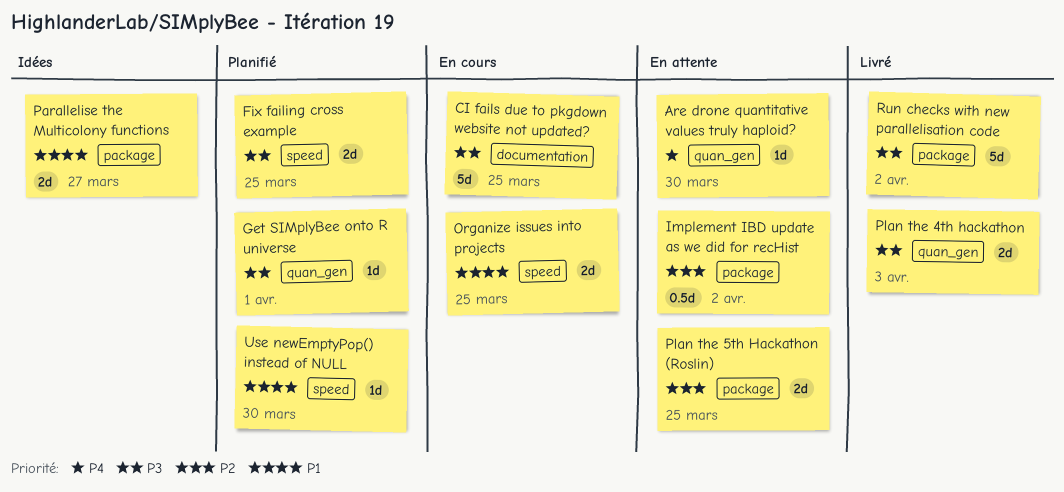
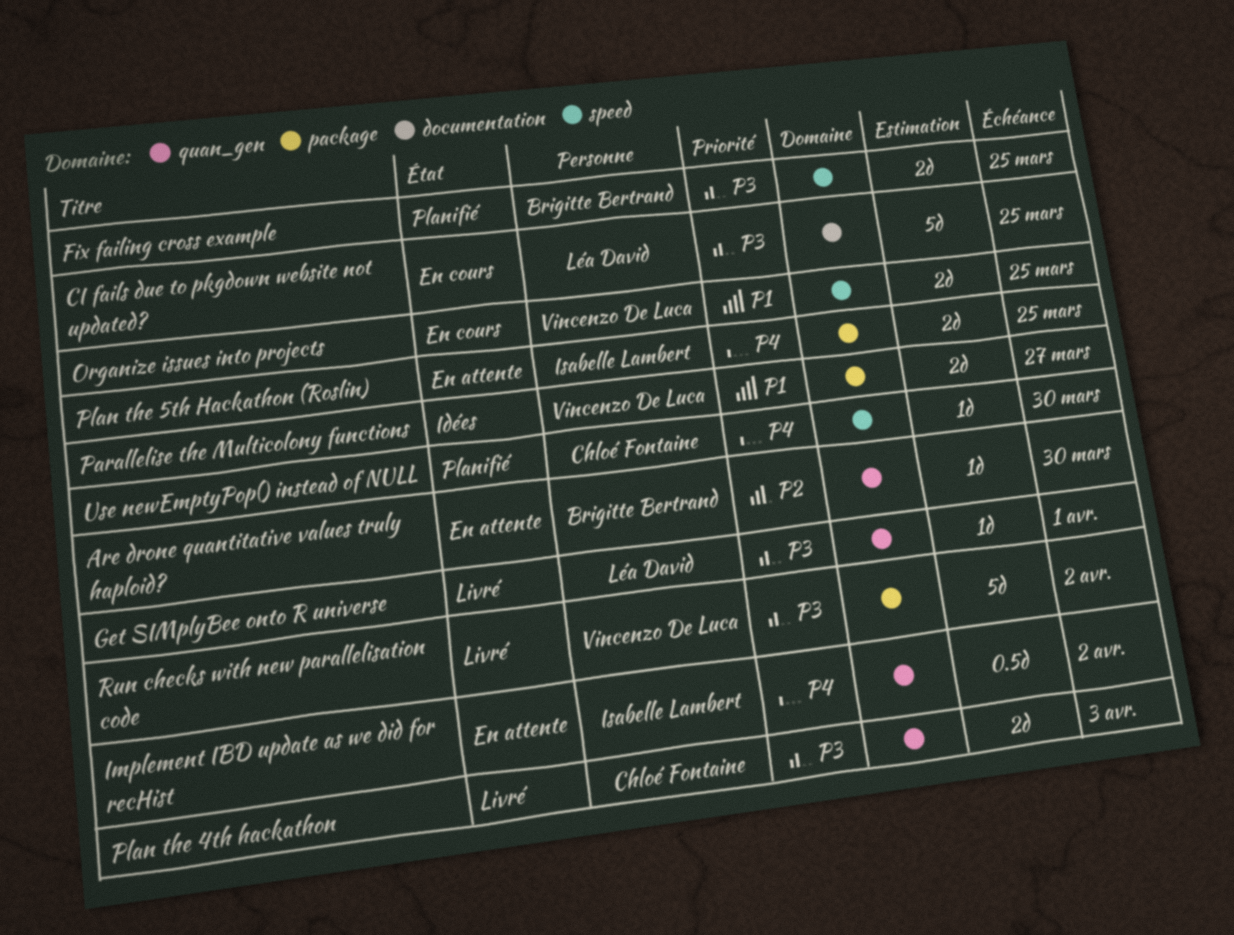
Are drone quantitative values truly haploid?, priority: P4 -> P2
Get SIMplyBee onto R universe, status: Planifié -> Livré
Implement IBD update as we did for recHist, priority: P2 -> P4
Implement IBD update as we did for recHist, label: package -> quan_gen
Plan the 5th Hackathon (Roslin), priority: P2 -> P4
Use newEmptyPop() instead of NULL, priority: P1 -> P4

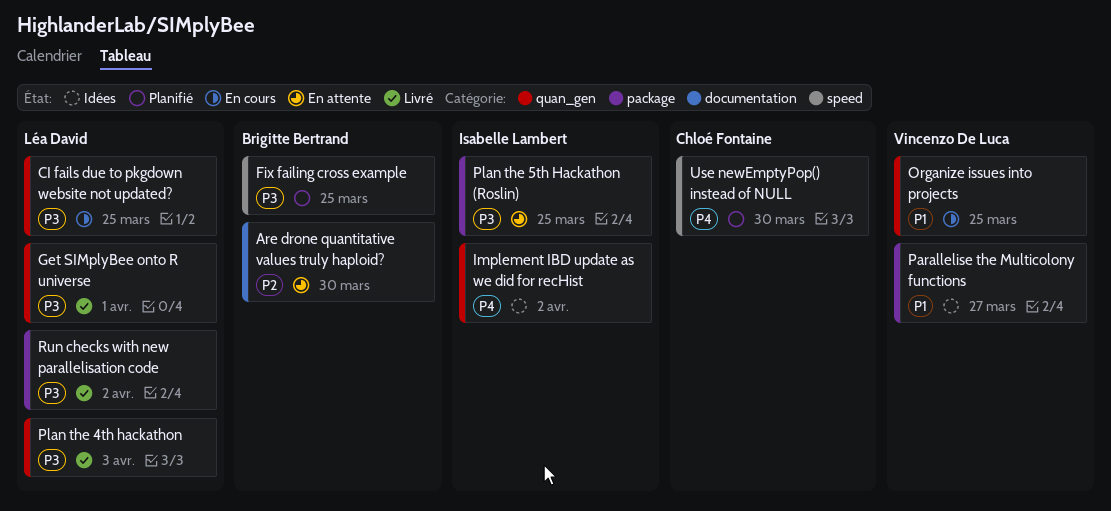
Are drone quantitative values truly haploid?, label: quan_gen -> documentation
CI fails due to pkgdown website not updated?, label: documentation -> quan_gen
Implement IBD update as we did for recHist, status: En attente -> Idées
Organize issues into projects, label: speed -> quan_gen
Plan the 4th hackathon, owner: Chloé Fontaine -> Léa David
Plan the 5th Hackathon (Roslin), priority: P4 -> P3
Run checks with new parallelisation code, owner: Vincenzo De Luca -> Léa David

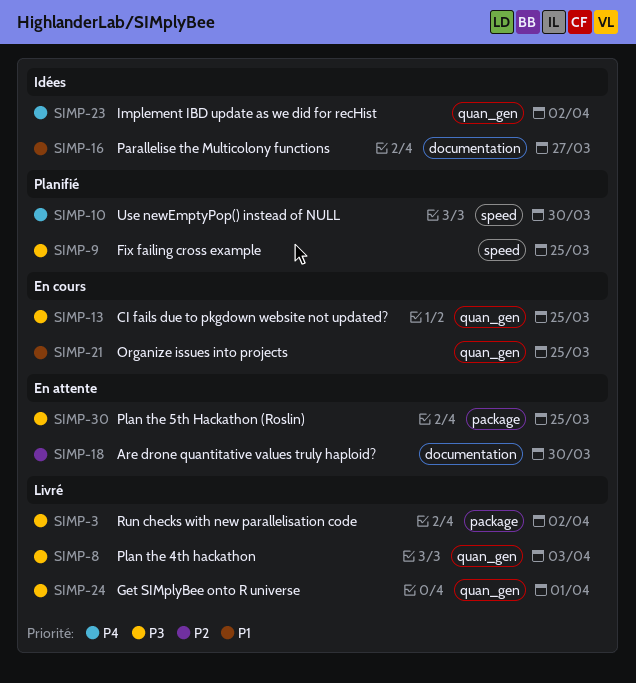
Parallelise the Multicolony functions, label: package -> documentation

